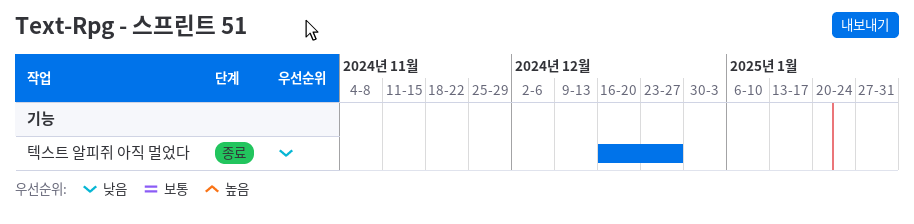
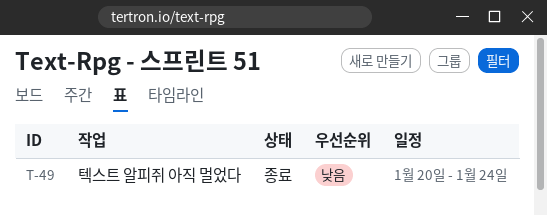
텍스트 알피쥐 아직 멀었다, start: Dec 16 -> Jan 20
텍스트 알피쥐 아직 멀었다, due: Dec 27 -> Jan 24

